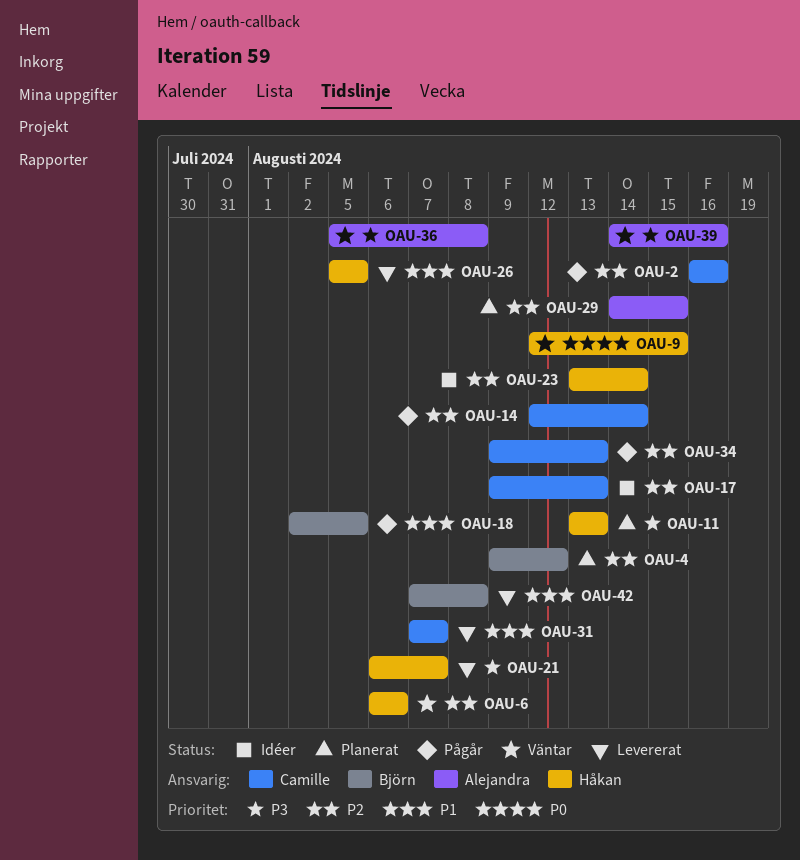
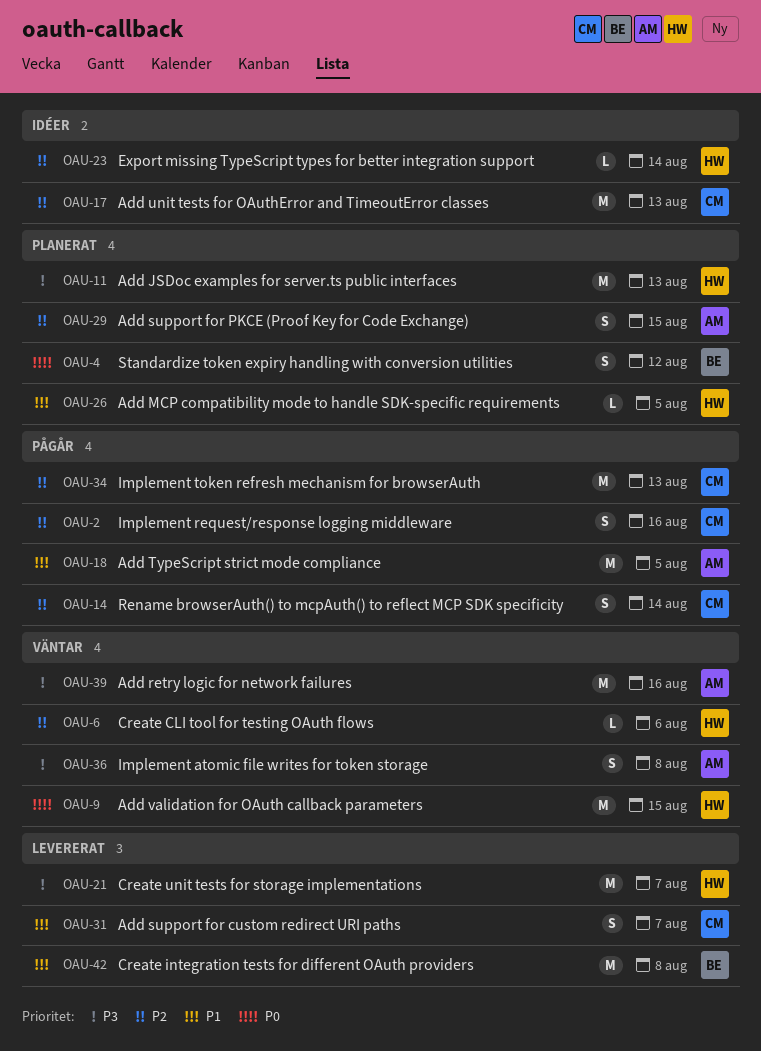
OAU-4, priority: P2 -> P0
OAU-18, owner: Björn -> Alejandra
OAU-26, status: Levererat -> Planerat

